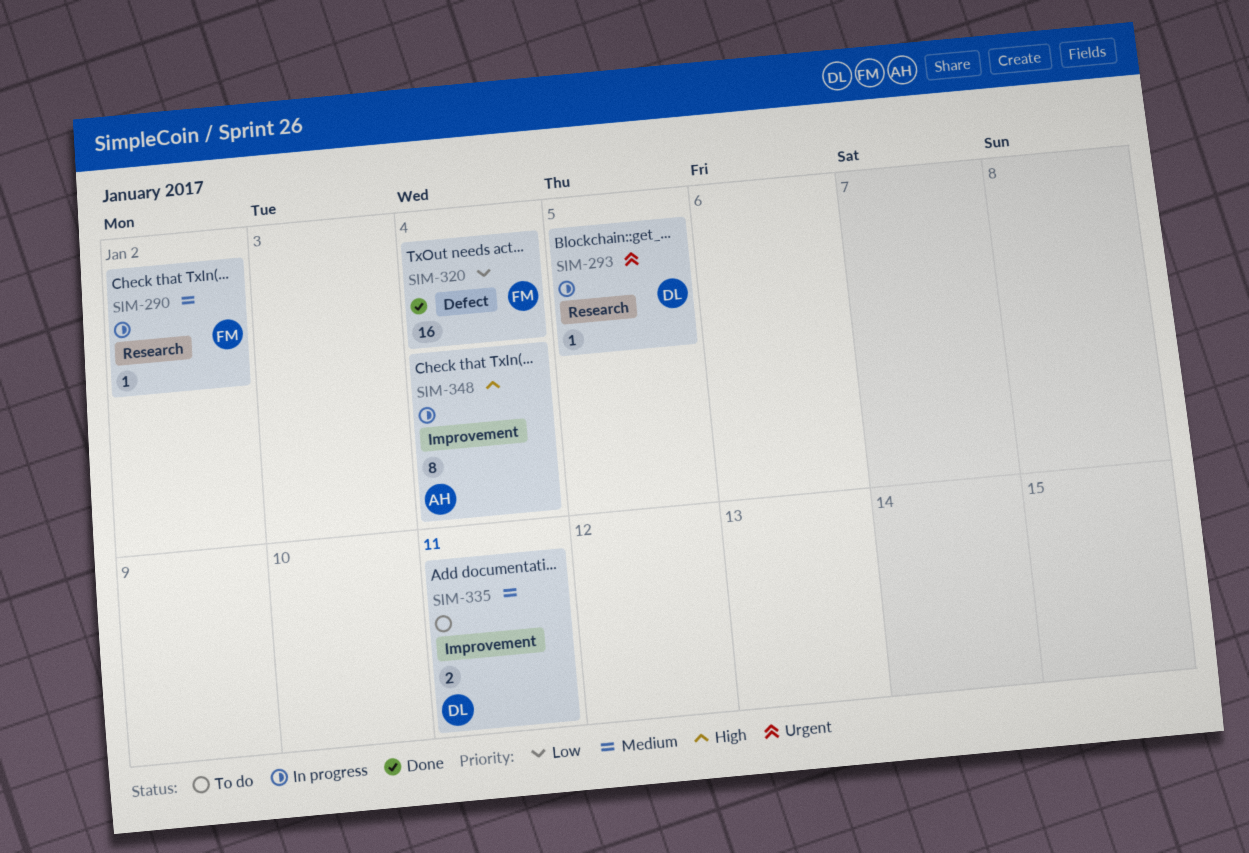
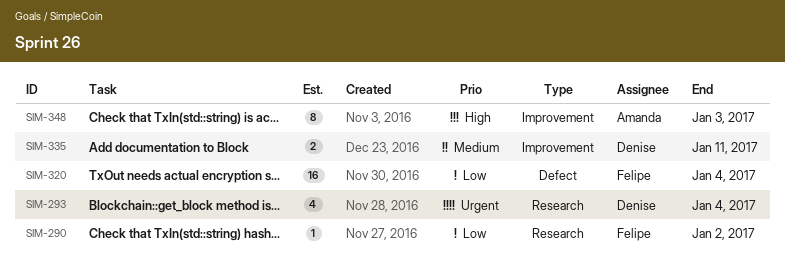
SIM-290, priority: Medium -> Low
SIM-293, estimate: 1 -> 4
SIM-293, due: Jan 5 -> Jan 4
SIM-348, due: Jan 4 -> Jan 3

